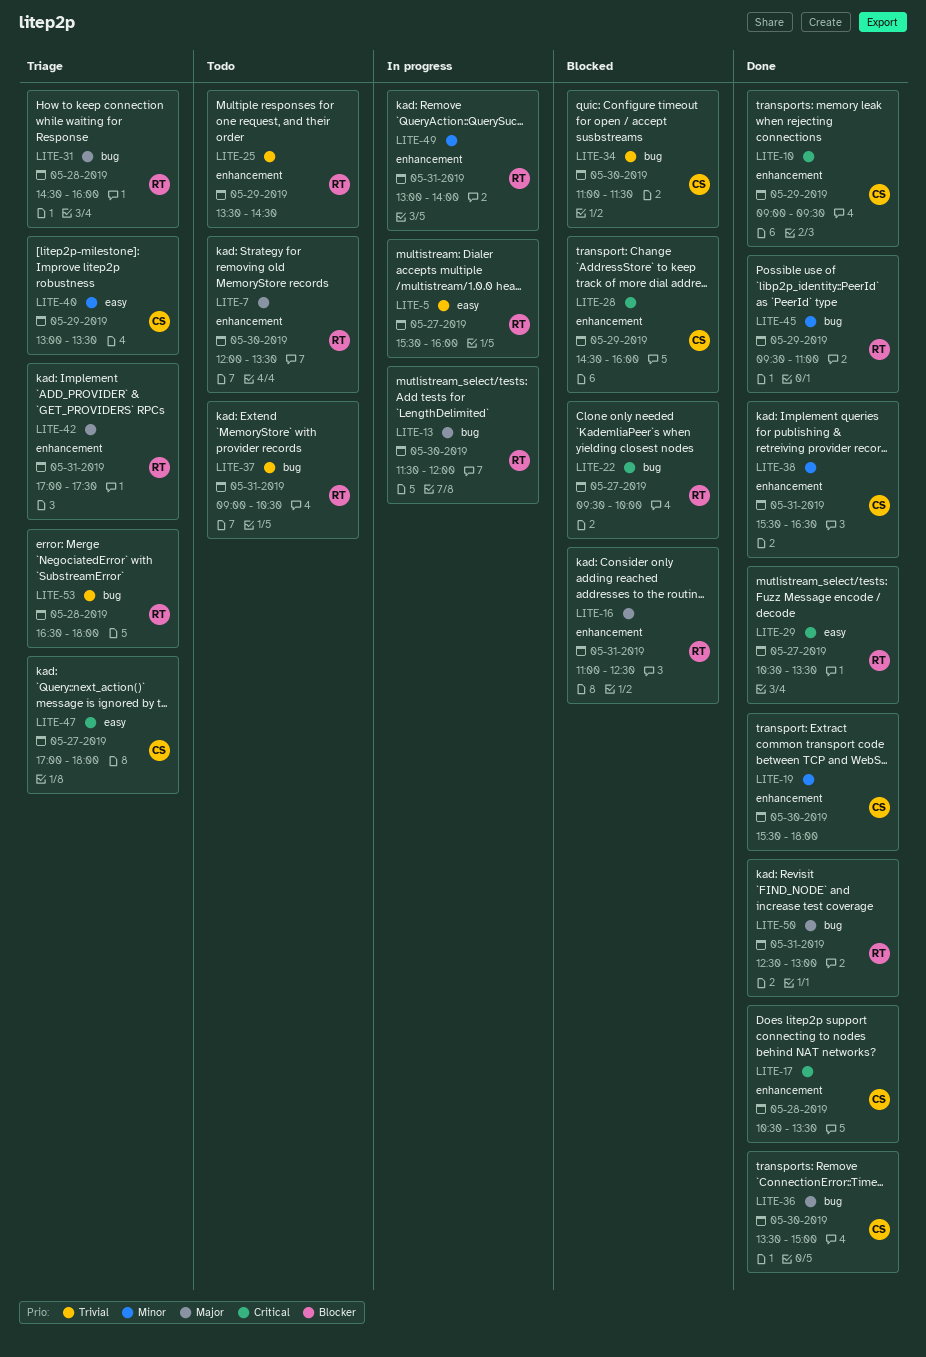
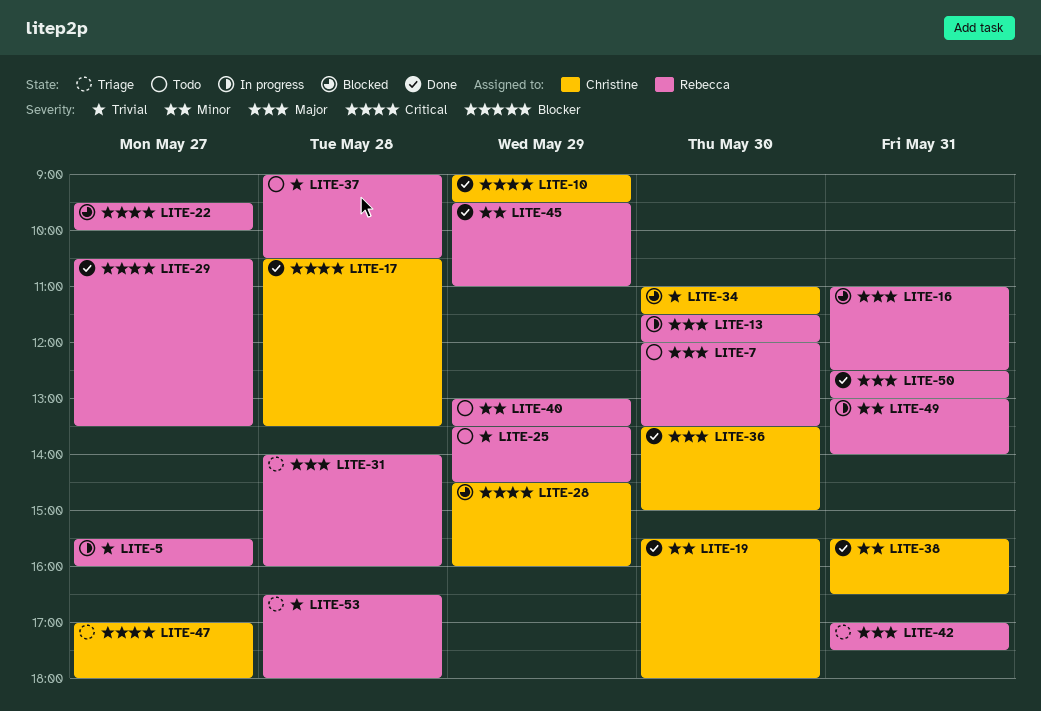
LITE-31, begins: 14:30 -> 14:00
LITE-37, day: May 31 -> May 28
LITE-40, status: Triage -> Todo
LITE-40, owner: Christine -> Rebecca

